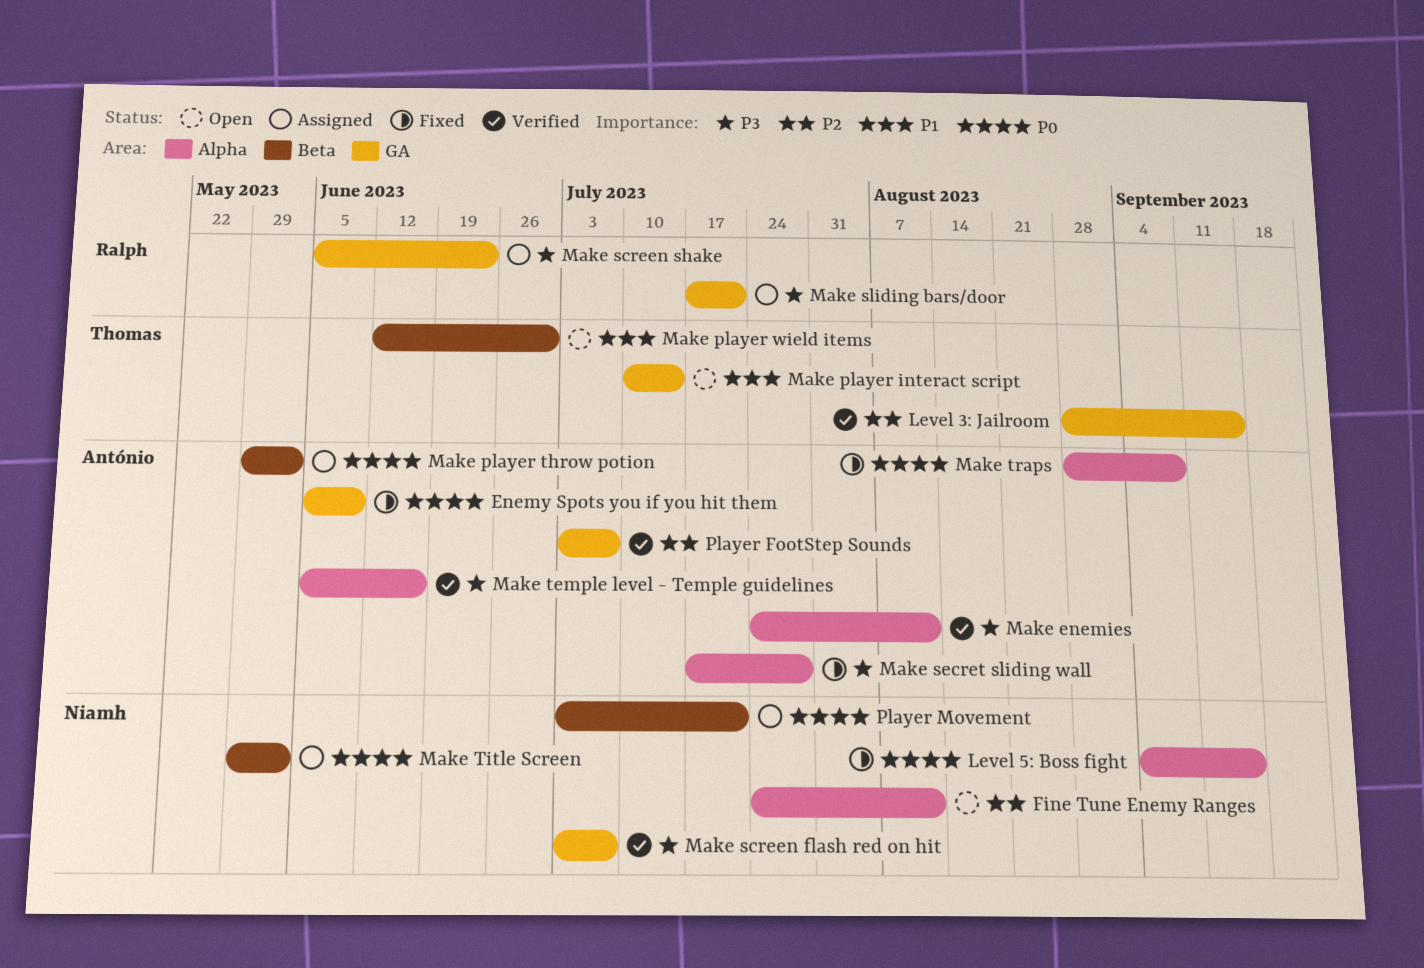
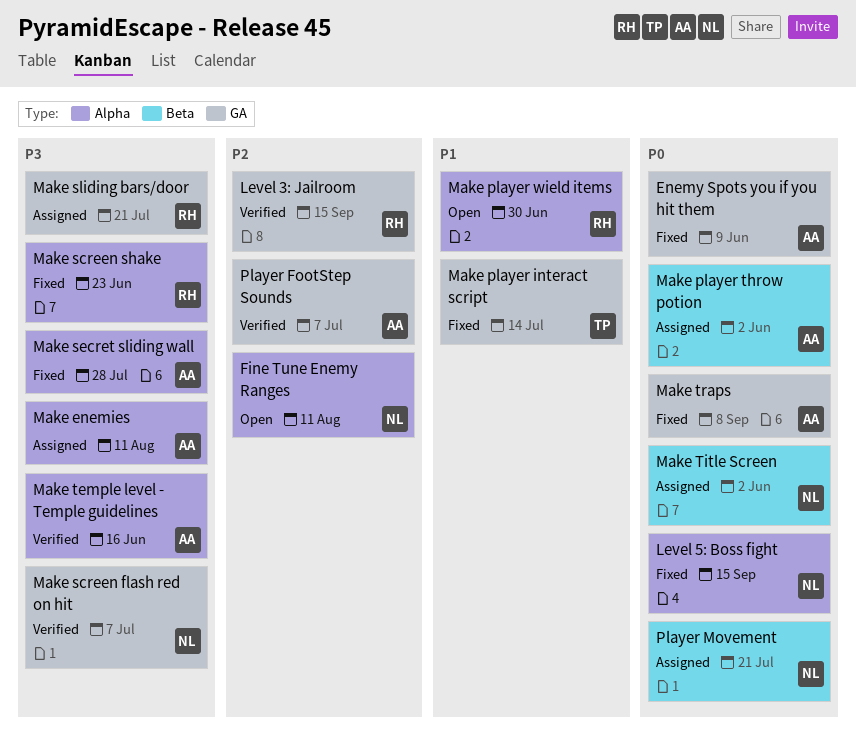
Level 3: Jailroom, owner: Thomas -> Ralph
Make enemies, status: Verified -> Assigned
Make player interact script, status: Open -> Fixed
Make player wield items, owner: Thomas -> Ralph
Make player wield items, label: Beta -> Alpha
Make screen shake, status: Assigned -> Fixed
Make screen shake, label: GA -> Alpha
Make traps, label: Alpha -> GA

